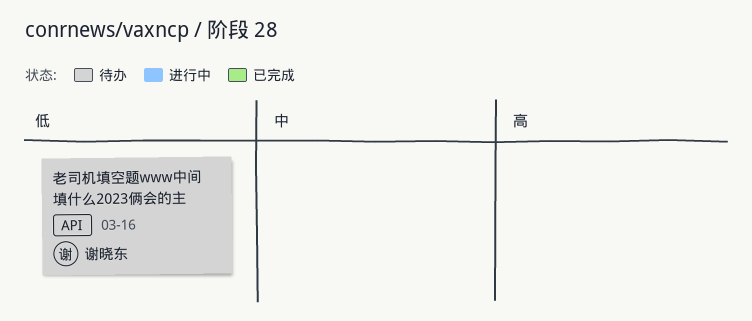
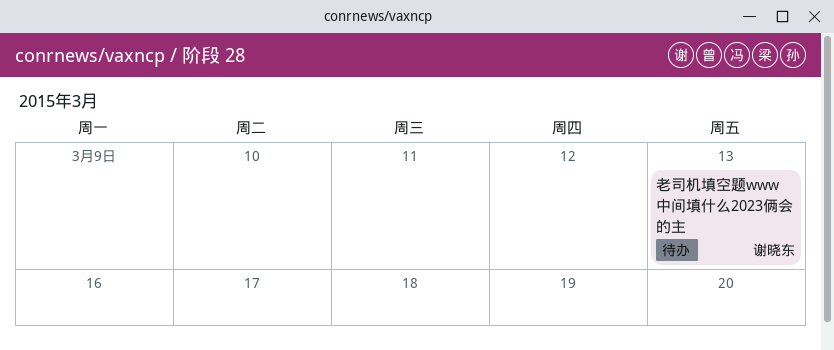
老司机填空题www中间填什么2023俩会的主, due: Mar 16 -> Mar 13

